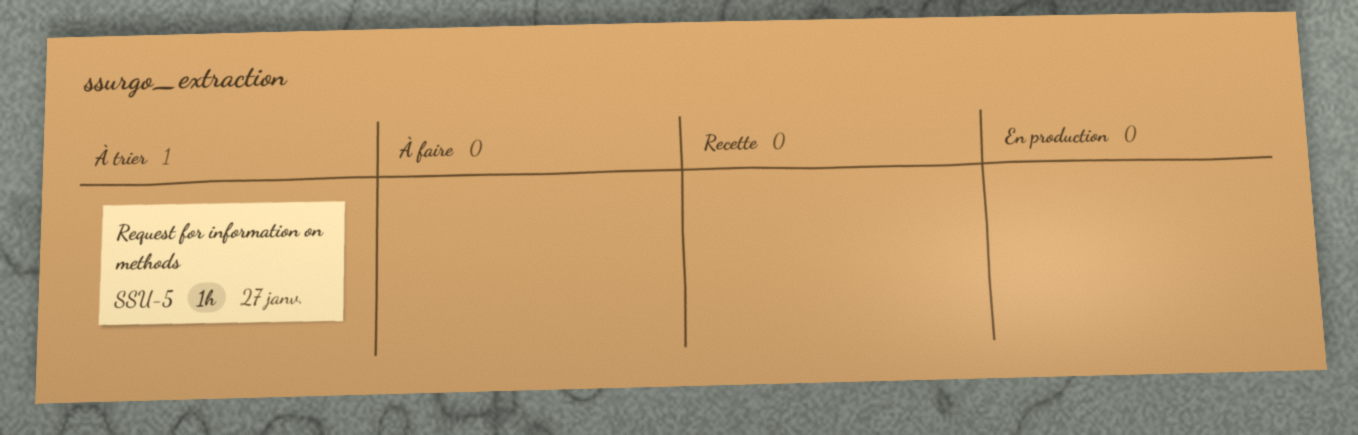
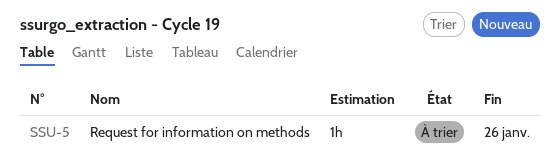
SSU-5, due: Jan 27 -> Jan 26

